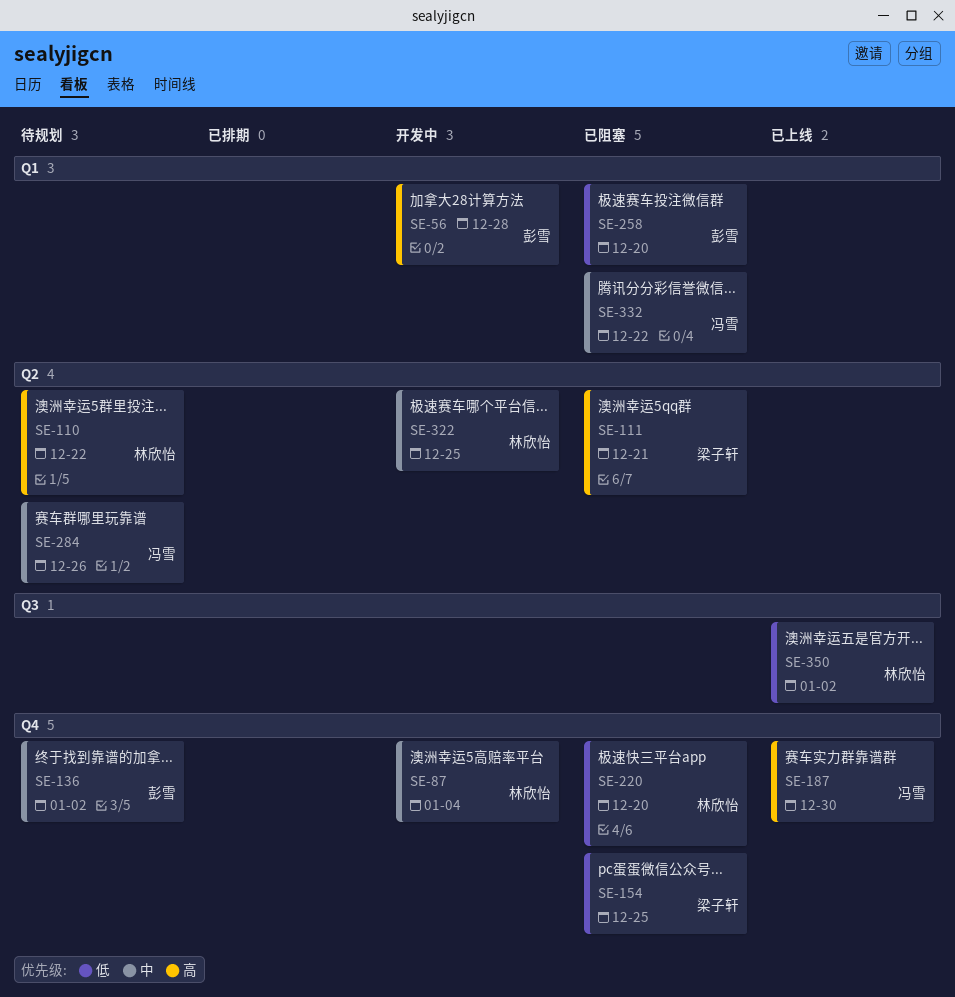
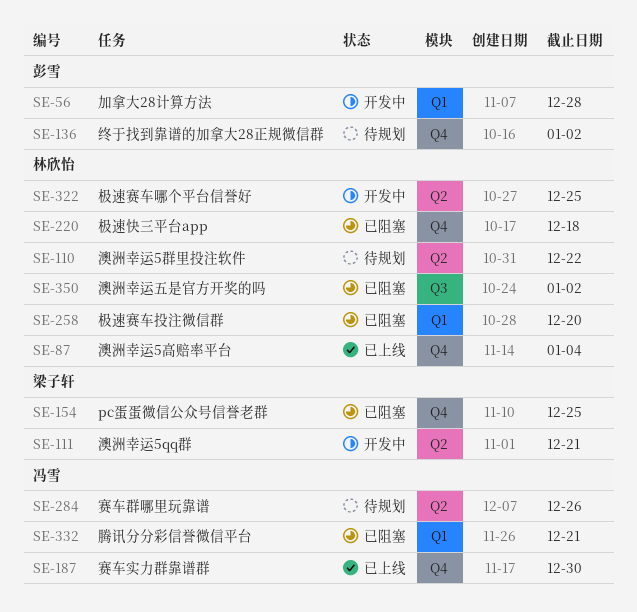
SE-87, status: 开发中 -> 已上线
SE-111, status: 已阻塞 -> 开发中
SE-220, due: Dec 20 -> Dec 18
SE-258, owner: 彭雪 -> 林欣怡
SE-332, due: Dec 22 -> Dec 21
SE-350, status: 已上线 -> 已阻塞

